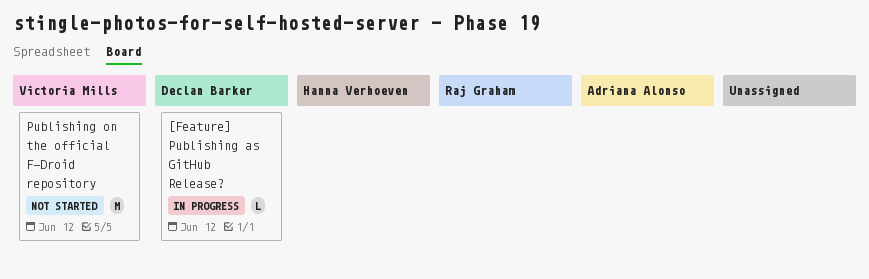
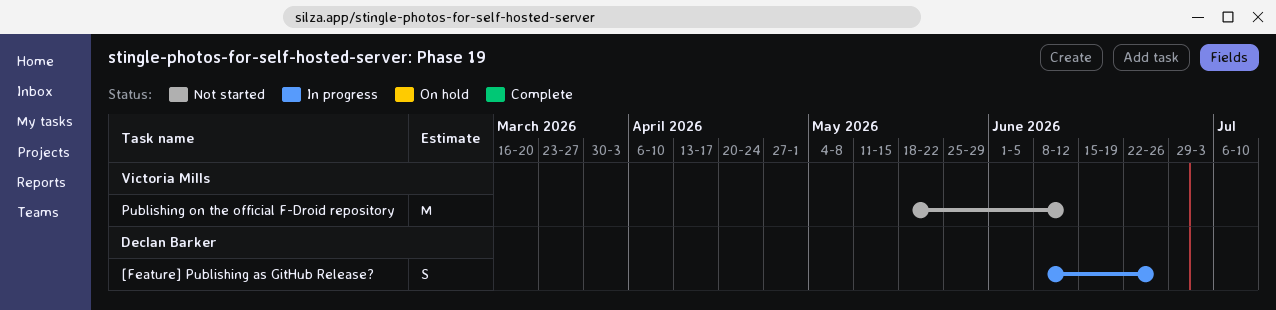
[Feature] Publishing as GitHub Release?, estimate: L -> S
[Feature] Publishing as GitHub Release?, due: Jun 12 -> Jun 26

